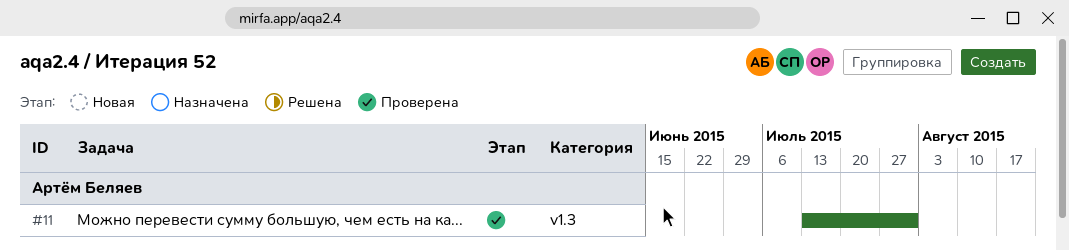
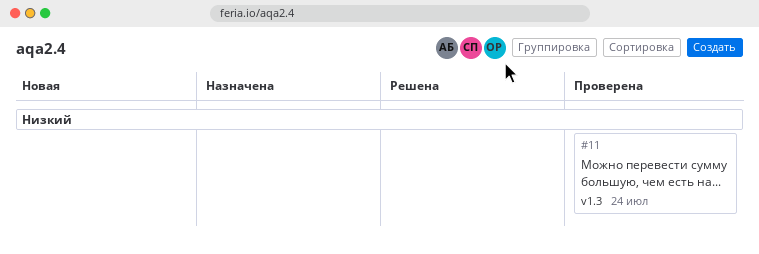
#11, due: Jul 31 -> Jul 24

